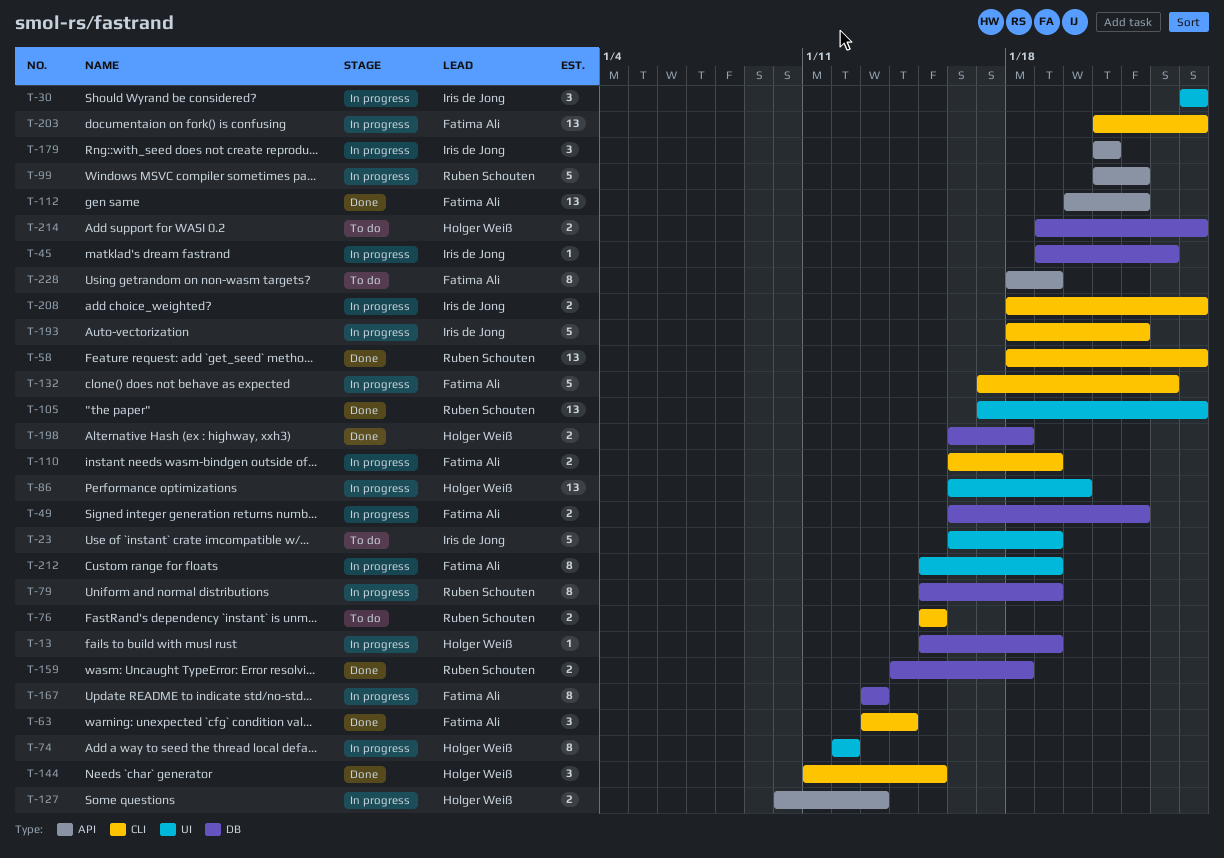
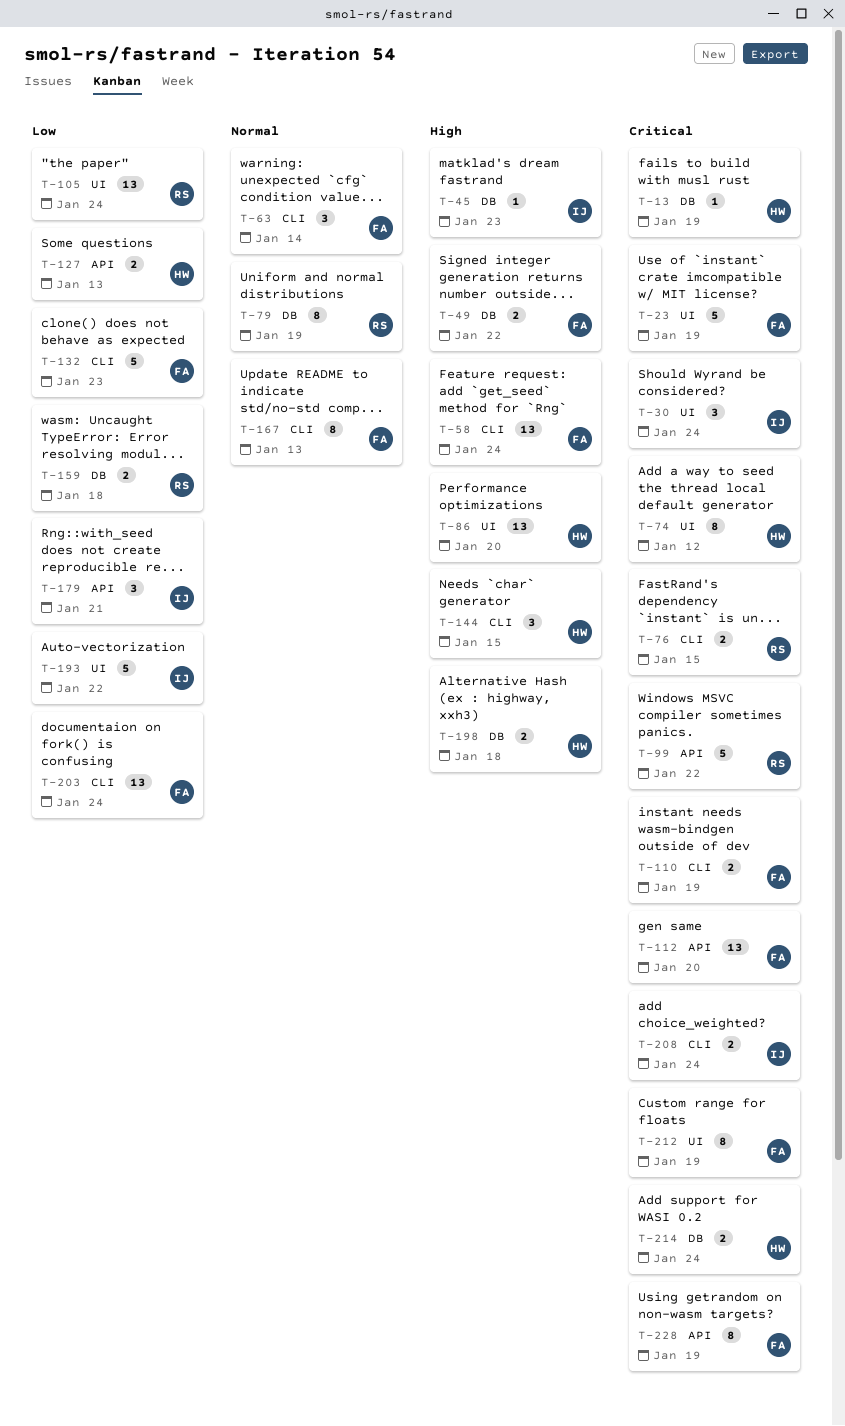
T-23, owner: Iris de Jong -> Fatima Ali
T-58, owner: Ruben Schouten -> Fatima Ali
T-112, due: Jan 22 -> Jan 20
T-167, label: DB -> CLI
T-193, label: CLI -> UI

